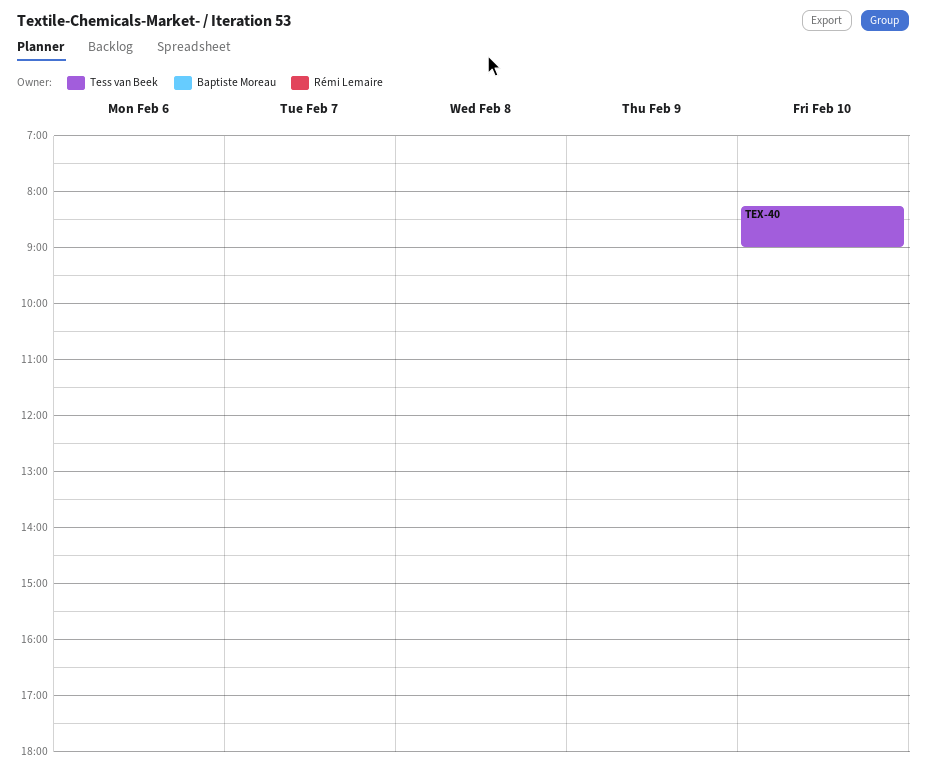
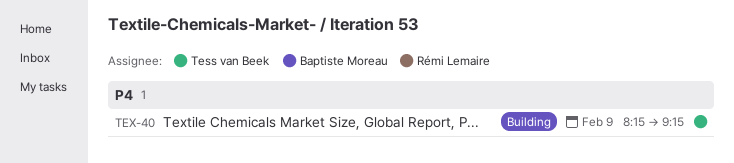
TEX-40, day: Feb 10 -> Feb 9
TEX-40, ends: 09:00 -> 09:15

